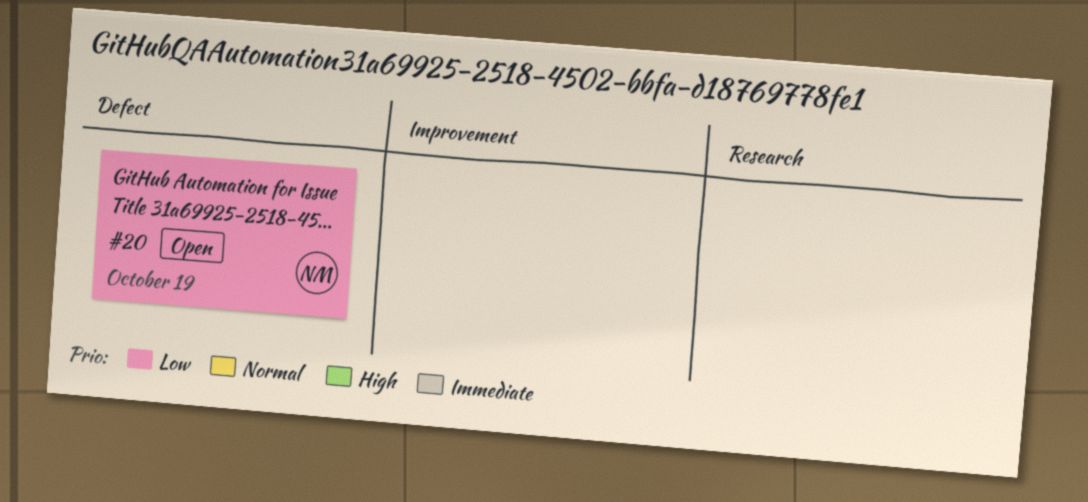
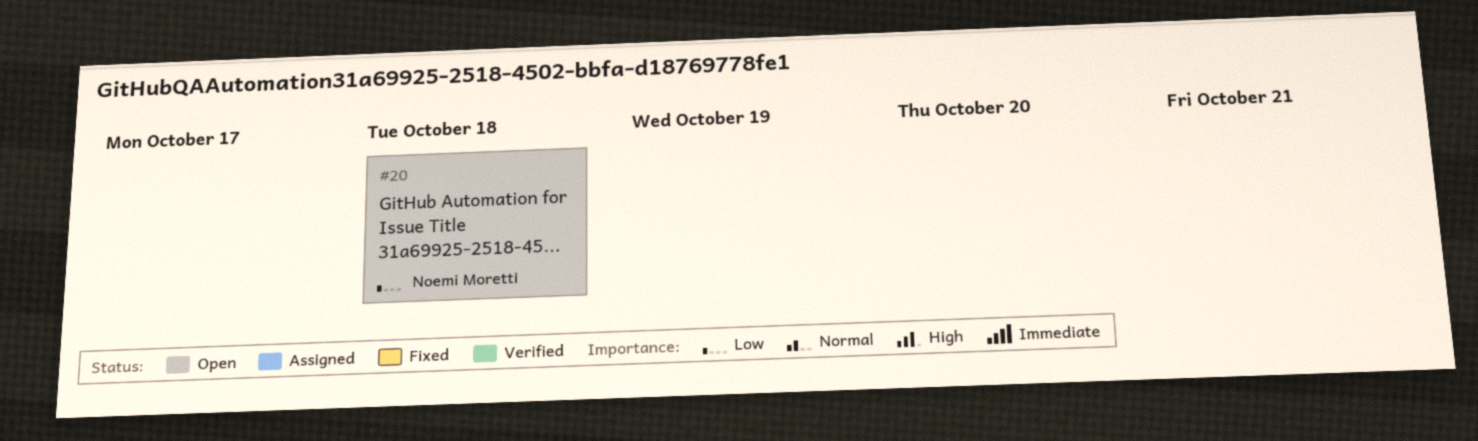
#20, due: Oct 19 -> Oct 18

